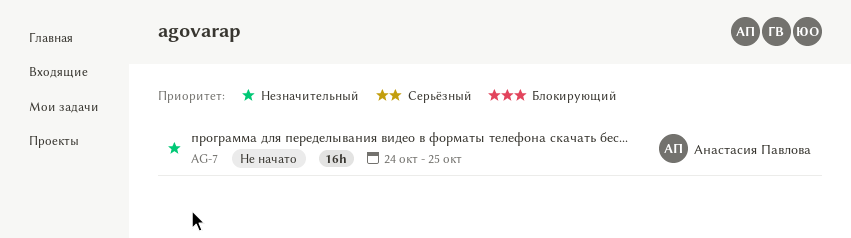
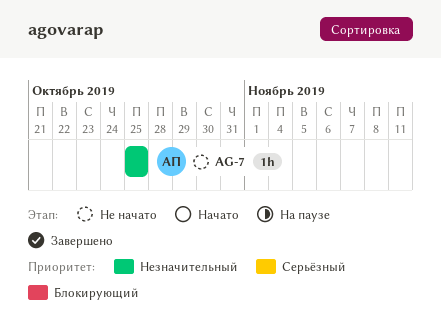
AG-7, estimate: 16h -> 1h
AG-7, start: Oct 24 -> Oct 25

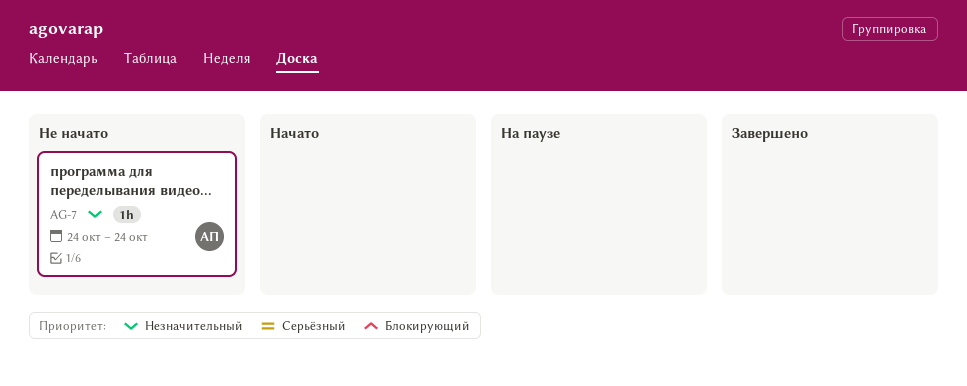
AG-7, start: Oct 25 -> Oct 24
AG-7, due: Oct 25 -> Oct 24

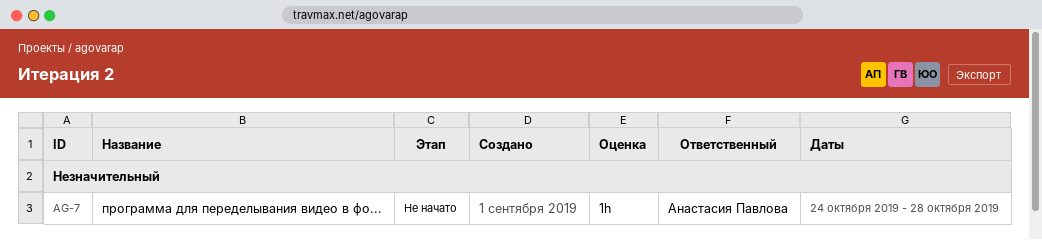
AG-7, due: Oct 24 -> Oct 28

